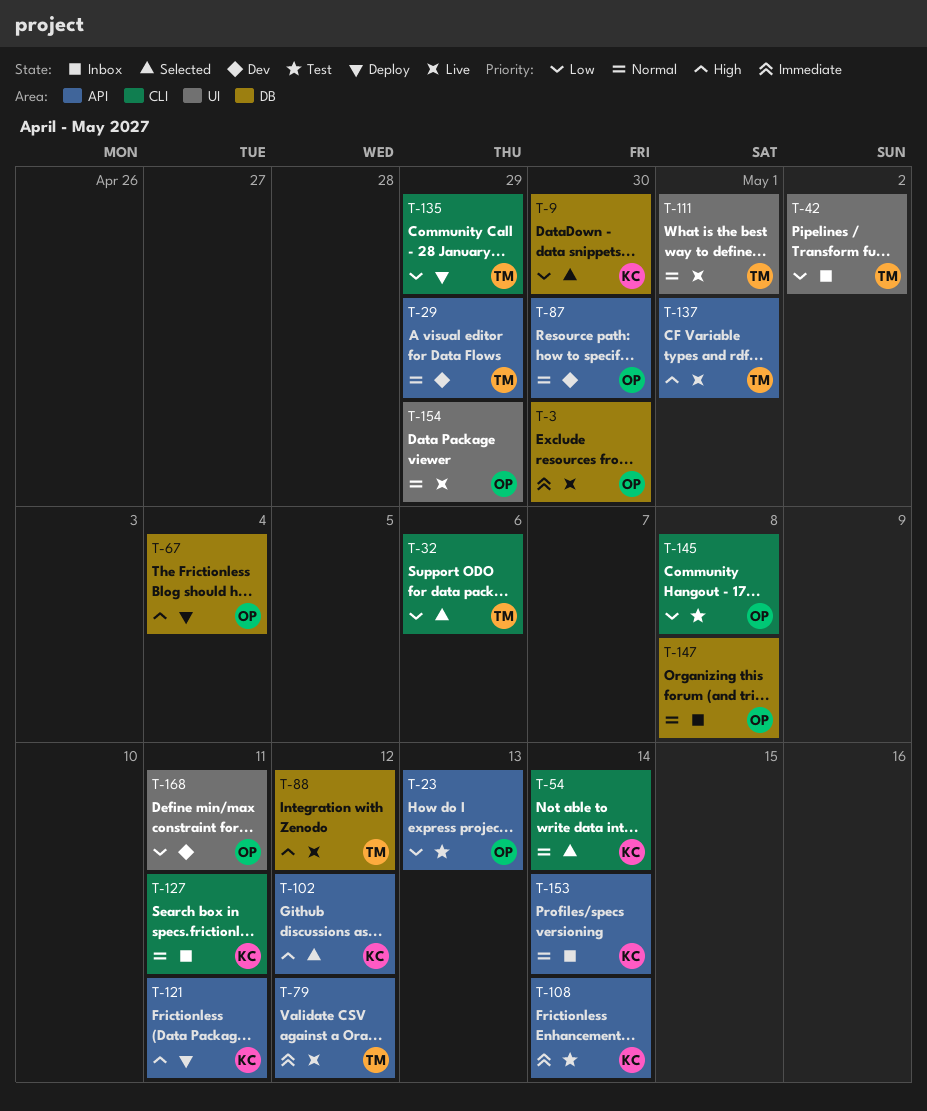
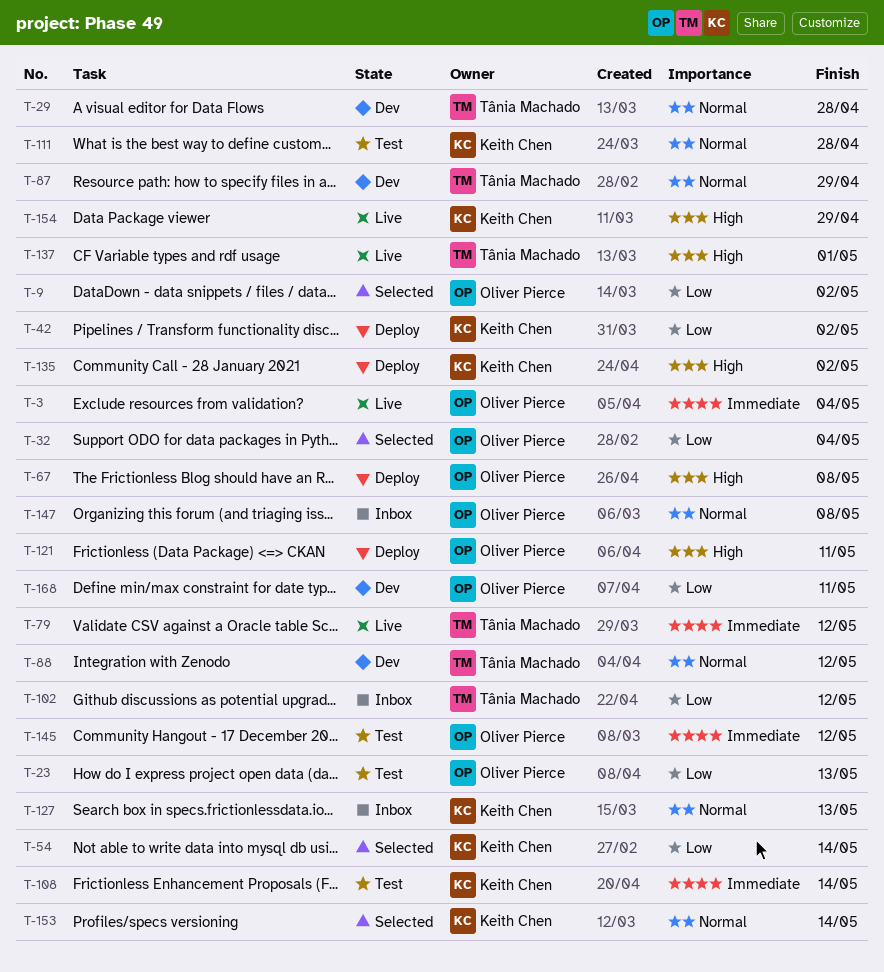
T-3, due: Apr 30 -> May 4
T-9, owner: Keith Chen -> Oliver Pierce
T-9, due: Apr 30 -> May 2
T-29, due: Apr 29 -> Apr 28
T-32, owner: Tânia Machado -> Oliver Pierce
T-32, due: May 6 -> May 4
T-42, status: Inbox -> Deploy
T-42, owner: Tânia Machado -> Keith Chen
T-54, priority: Normal -> Low
T-67, due: May 4 -> May 8
T-87, owner: Oliver Pierce -> Tânia Machado
T-87, due: Apr 30 -> Apr 29
T-88, status: Live -> Dev
T-88, priority: High -> Normal
T-102, status: Selected -> Inbox
T-102, owner: Keith Chen -> Tânia Machado
T-102, priority: High -> Low
T-111, status: Live -> Test
T-111, owner: Tânia Machado -> Keith Chen
T-111, due: May 1 -> Apr 28
T-121, owner: Keith Chen -> Oliver Pierce
T-127, due: May 11 -> May 13
T-135, owner: Tânia Machado -> Keith Chen
T-135, priority: Low -> High
T-135, due: Apr 29 -> May 2
T-145, priority: Low -> Immediate
T-145, due: May 8 -> May 12
T-153, status: Inbox -> Selected
T-154, owner: Oliver Pierce -> Keith Chen
T-154, priority: Normal -> High

